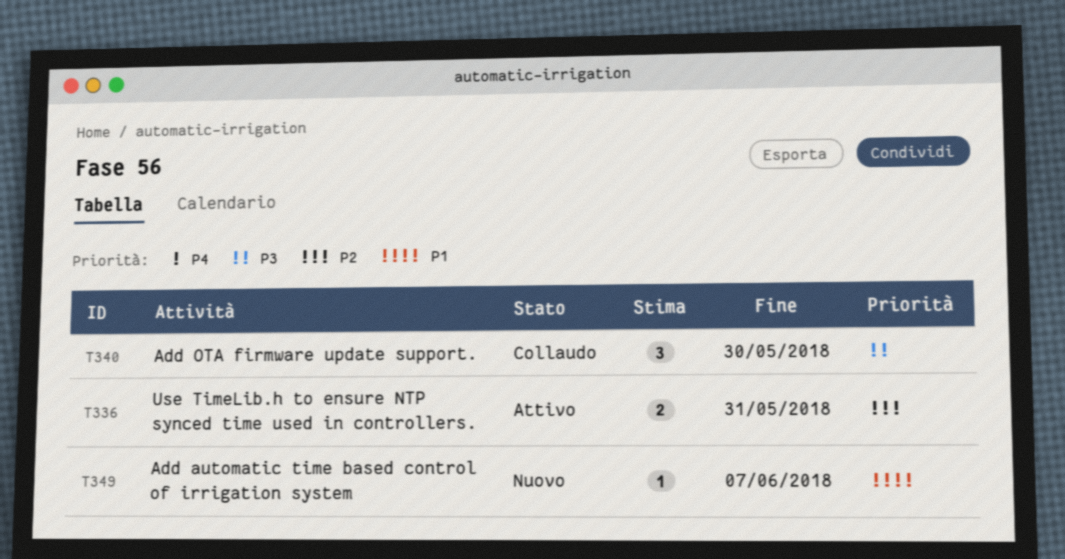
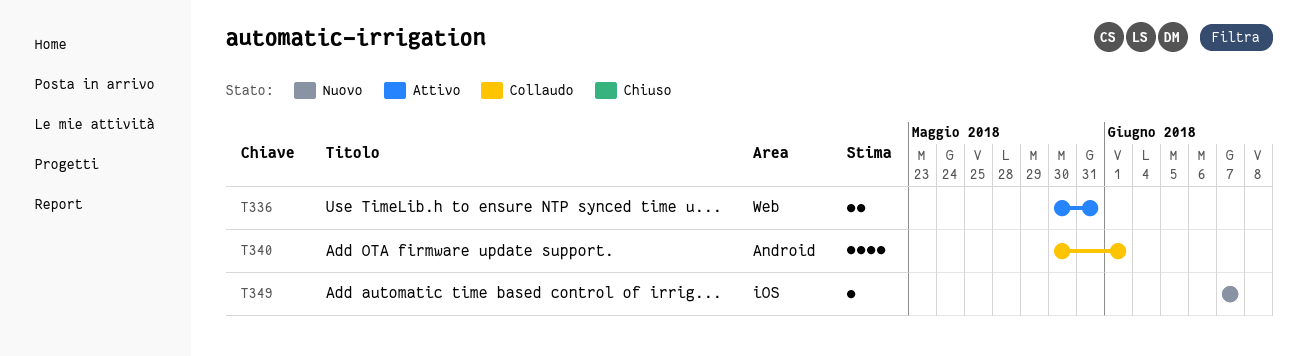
T340, estimate: 3 -> 4
T340, due: May 30 -> Jun 1

